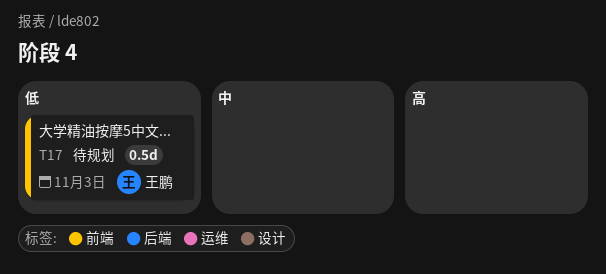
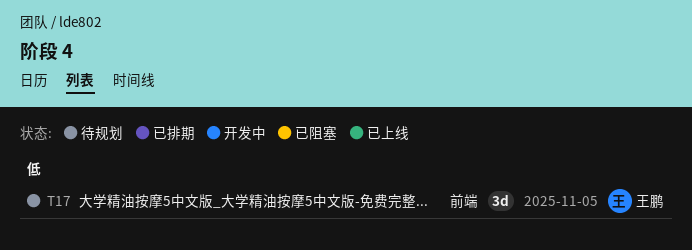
T17, estimate: 0.5d -> 3d
T17, due: Nov 3 -> Nov 5

